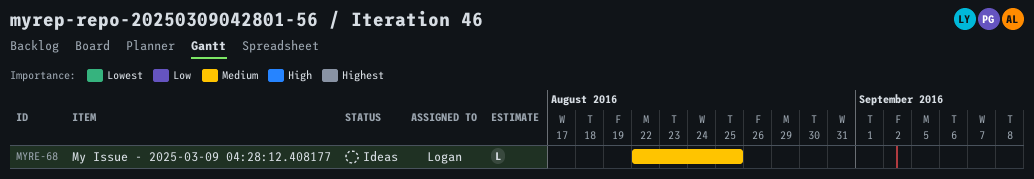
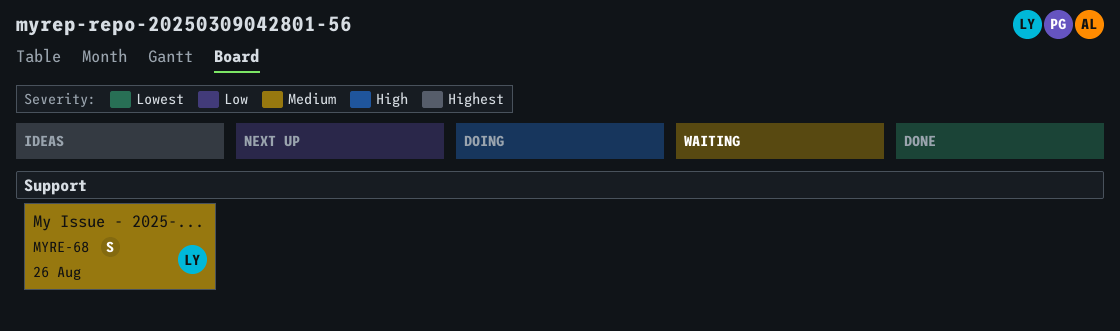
MYRE-68, estimate: L -> S
MYRE-68, due: Aug 25 -> Aug 26

